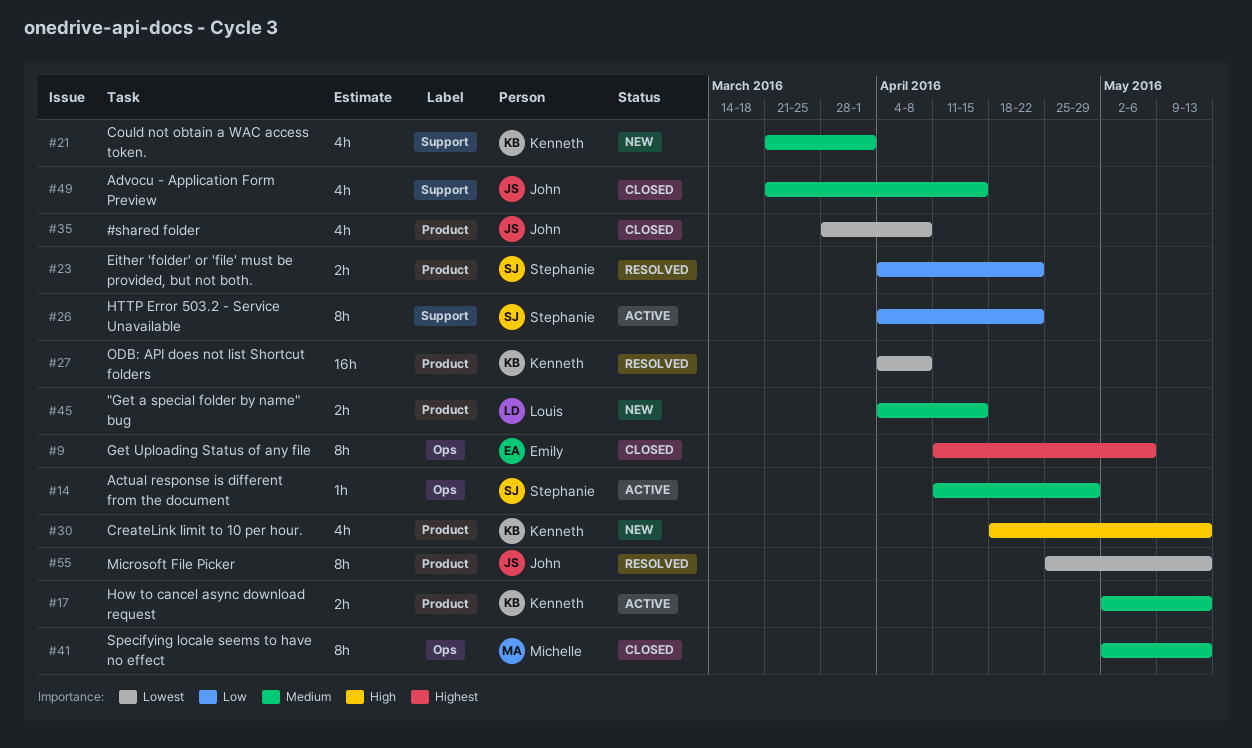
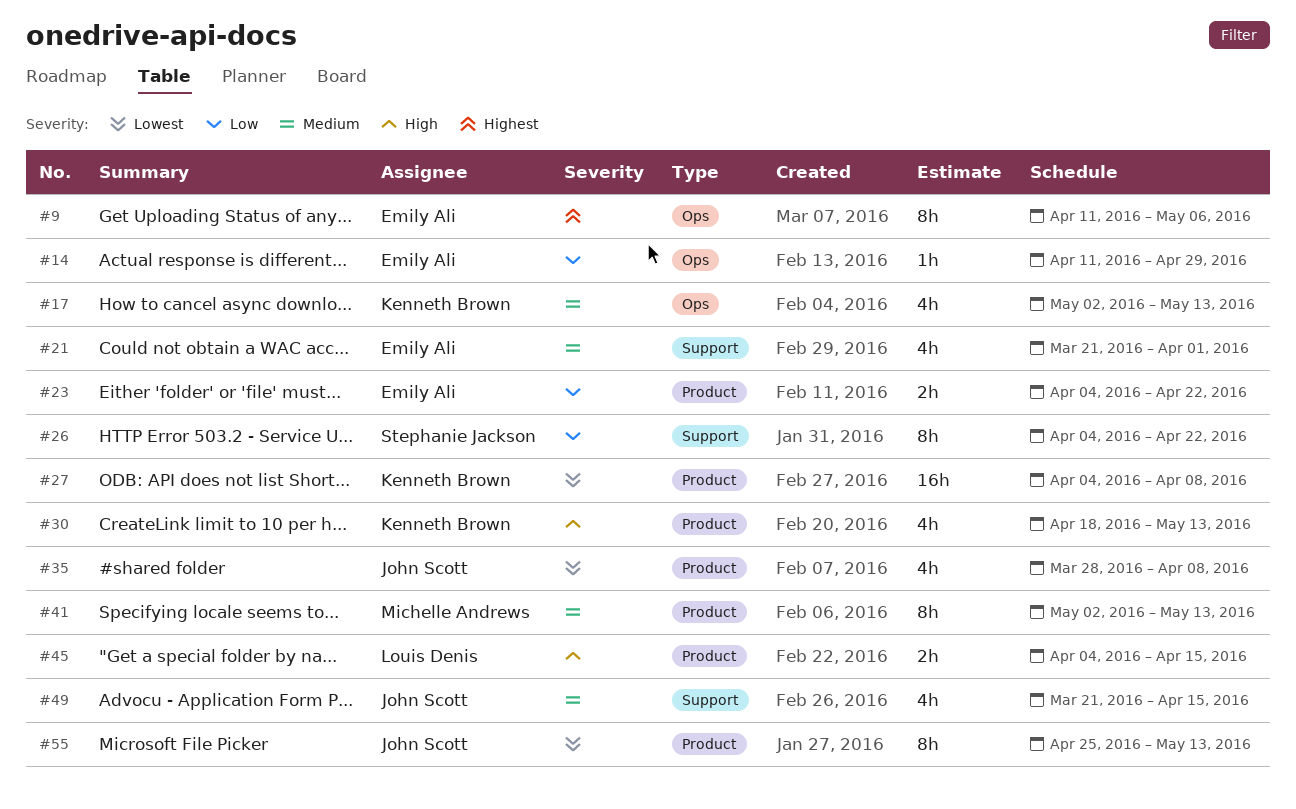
#14, owner: Stephanie Jackson -> Emily Ali
#14, priority: Medium -> Low
#17, label: Product -> Ops
#17, estimate: 2h -> 4h
#21, owner: Kenneth Brown -> Emily Ali
#23, owner: Stephanie Jackson -> Emily Ali
#41, label: Ops -> Product
#45, priority: Medium -> High

